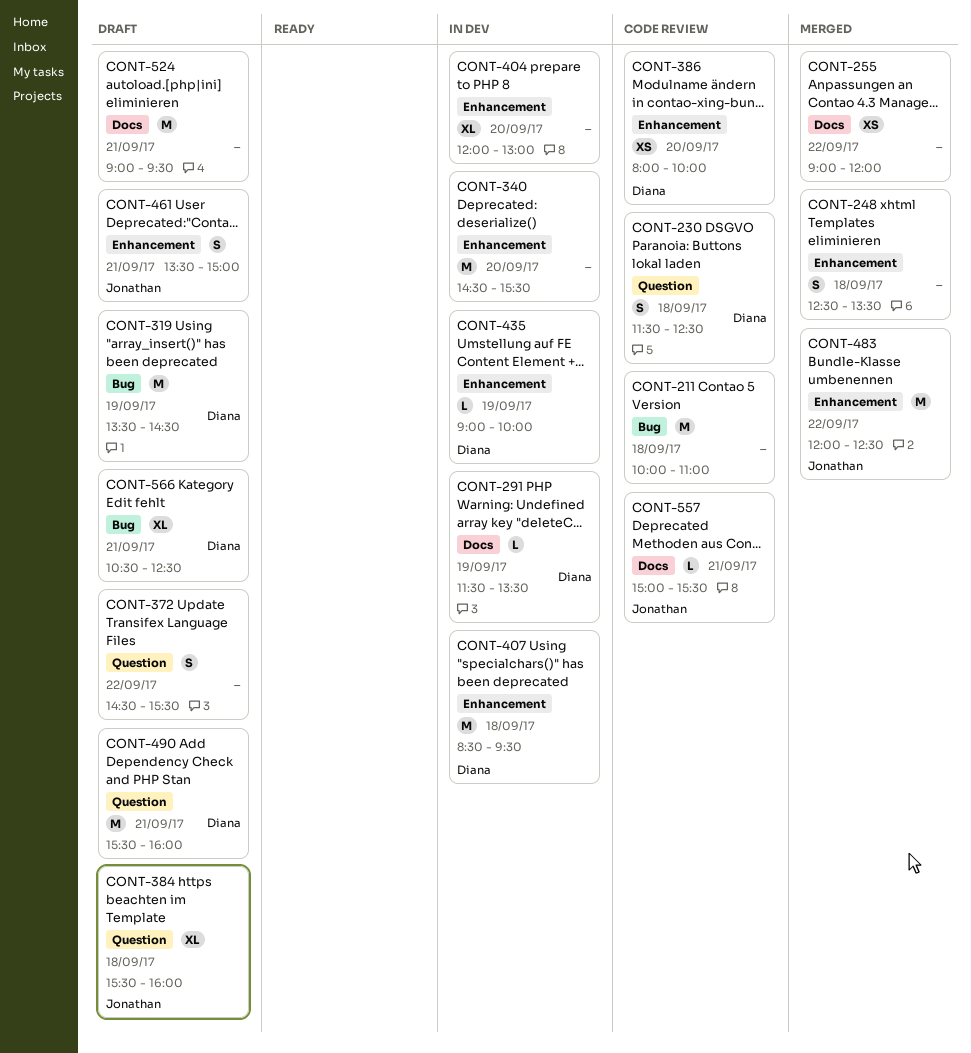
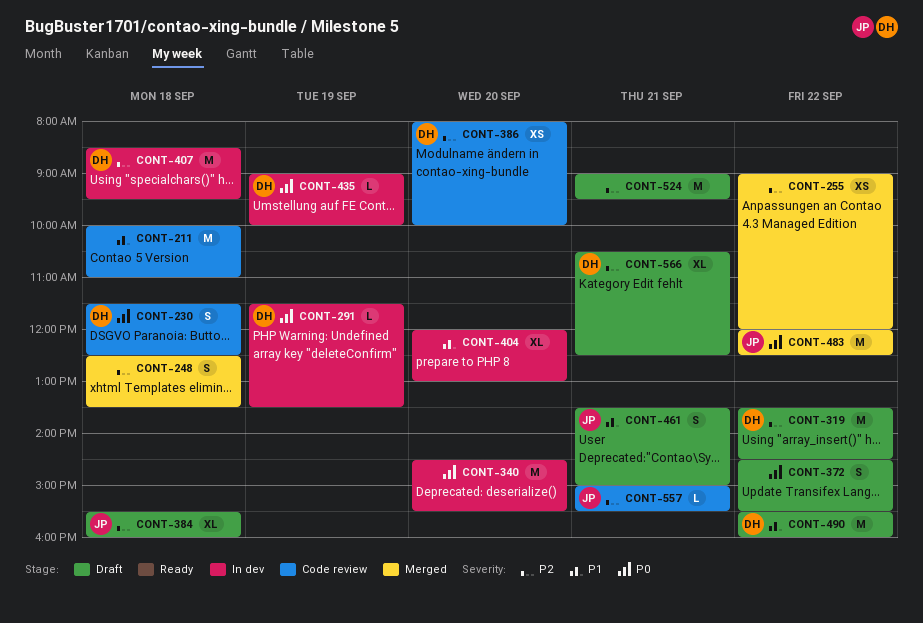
CONT-319, day: Sep 19 -> Sep 22
CONT-490, day: Sep 21 -> Sep 22

